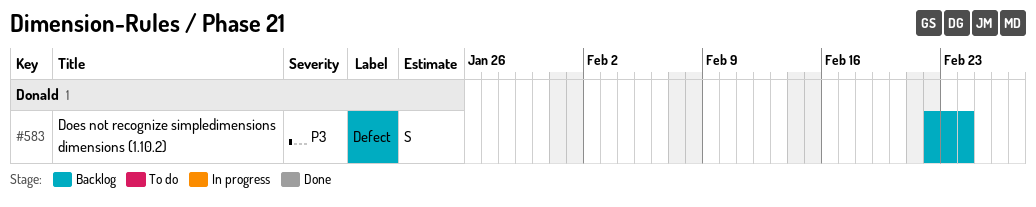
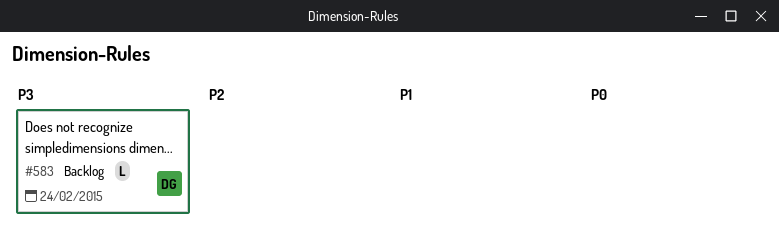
#583, estimate: S -> L

